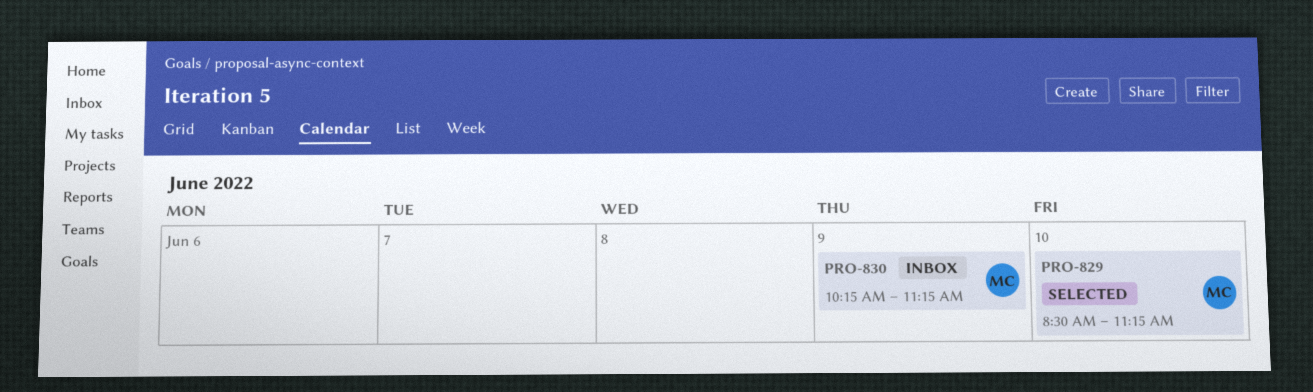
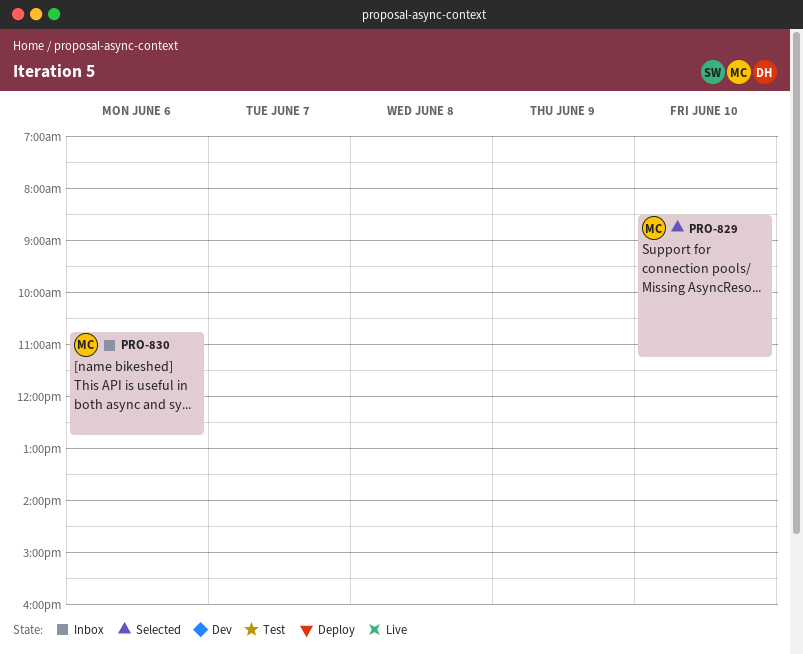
PRO-830, day: Jun 9 -> Jun 6
PRO-830, begins: 10:15 -> 10:45
PRO-830, ends: 11:15 -> 12:45

